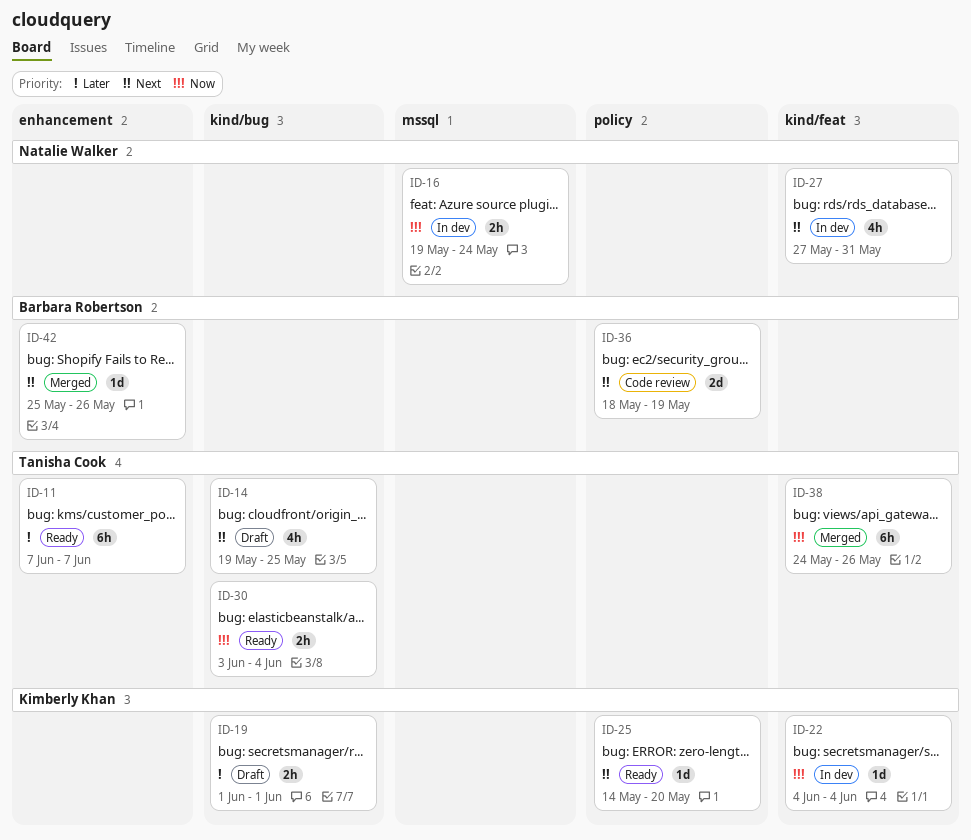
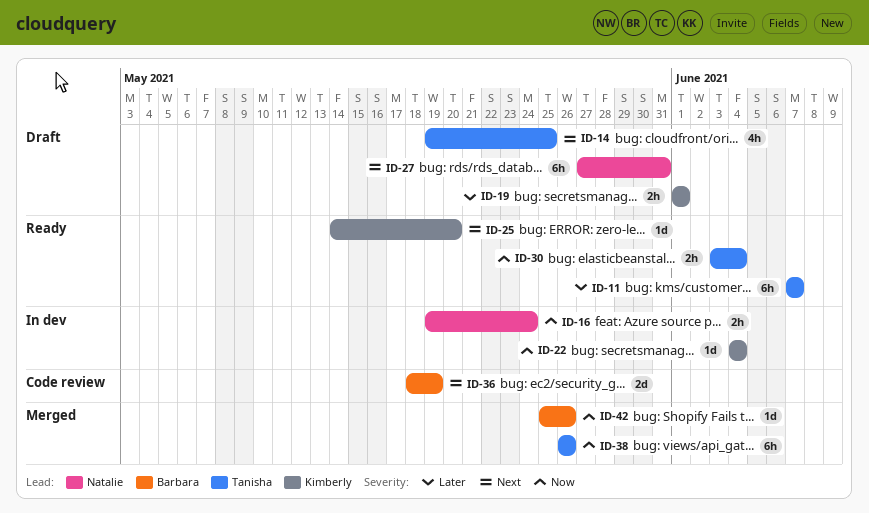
ID-27, status: In dev -> Draft
ID-27, estimate: 4h -> 6h
ID-38, start: May 24 -> May 26
ID-42, priority: Next -> Now

